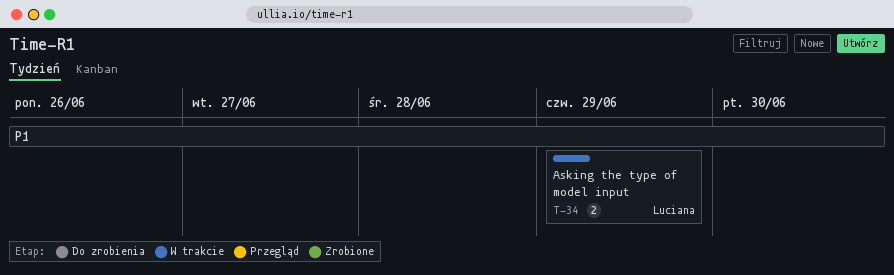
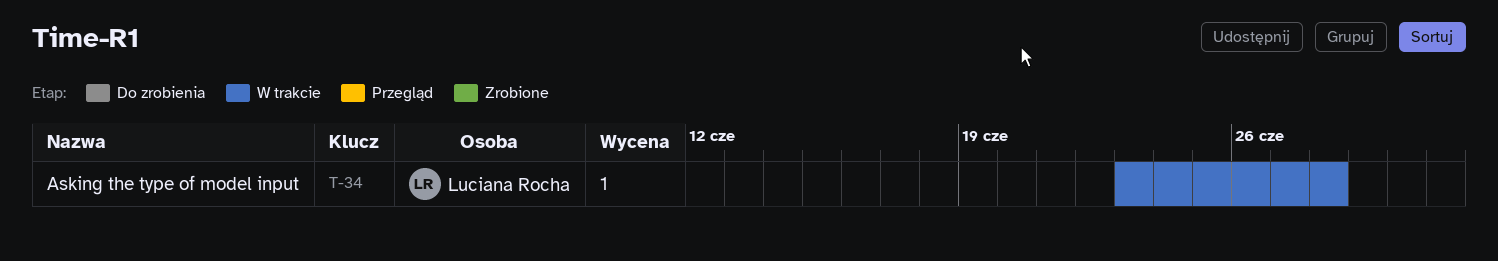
T-34, estimate: 2 -> 1
T-34, due: Jun 29 -> Jun 28

